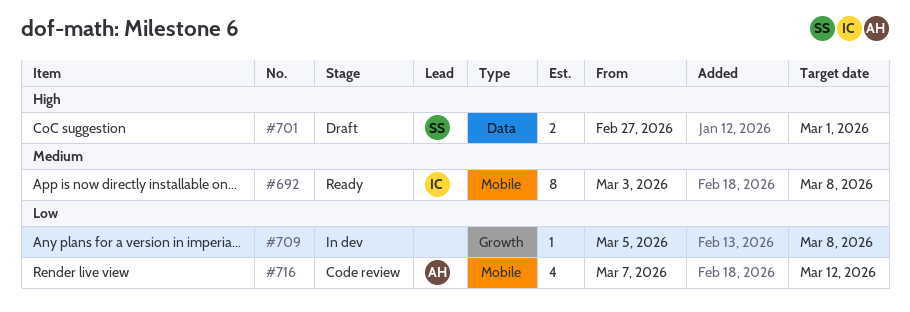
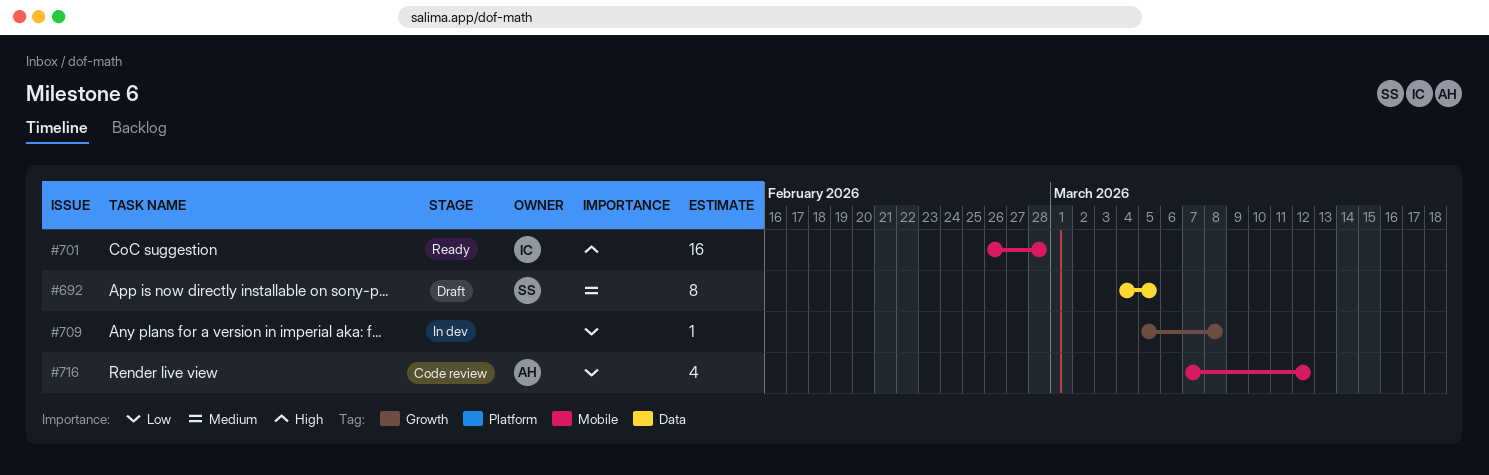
#692, status: Ready -> Draft
#692, owner: IC -> SS
#692, label: Mobile -> Data
#692, start: Mar 3 -> Mar 4
#692, due: Mar 8 -> Mar 5
#701, status: Draft -> Ready
#701, owner: SS -> IC
#701, label: Data -> Mobile
#701, estimate: 2 -> 16
#701, start: Feb 27 -> Feb 26
#701, due: Mar 1 -> Feb 28

